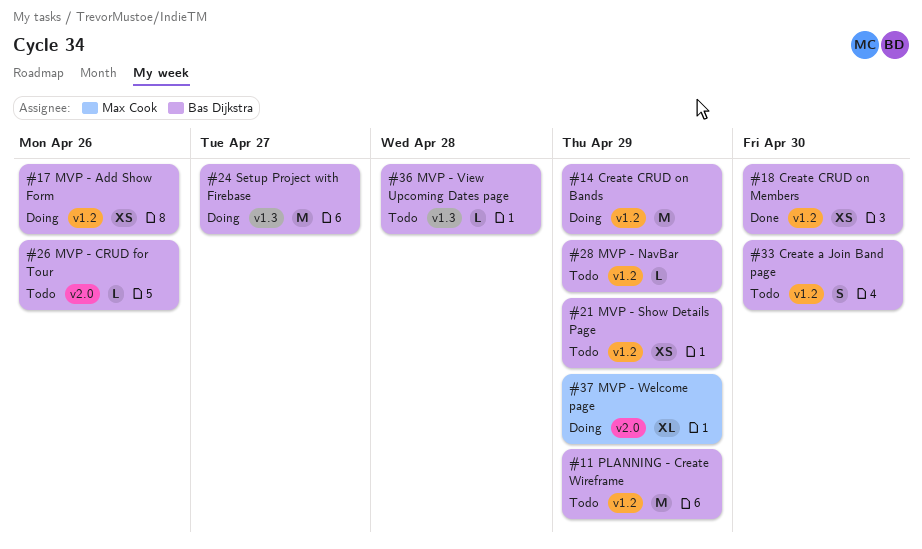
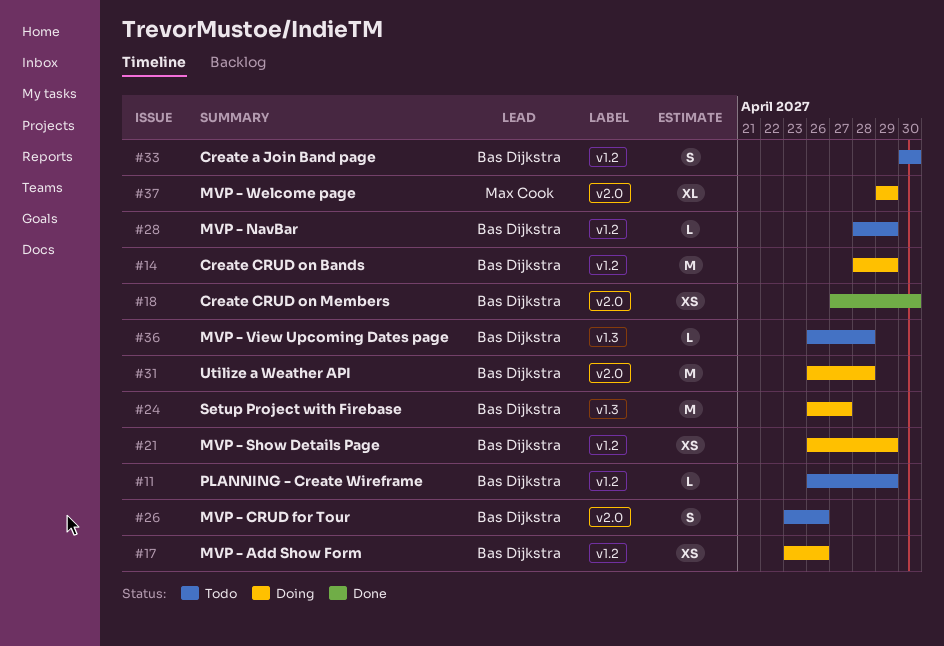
#11, estimate: M -> L
#18, label: v1.2 -> v2.0
#21, status: Todo -> Doing
#26, estimate: L -> S
#31: none -> present

